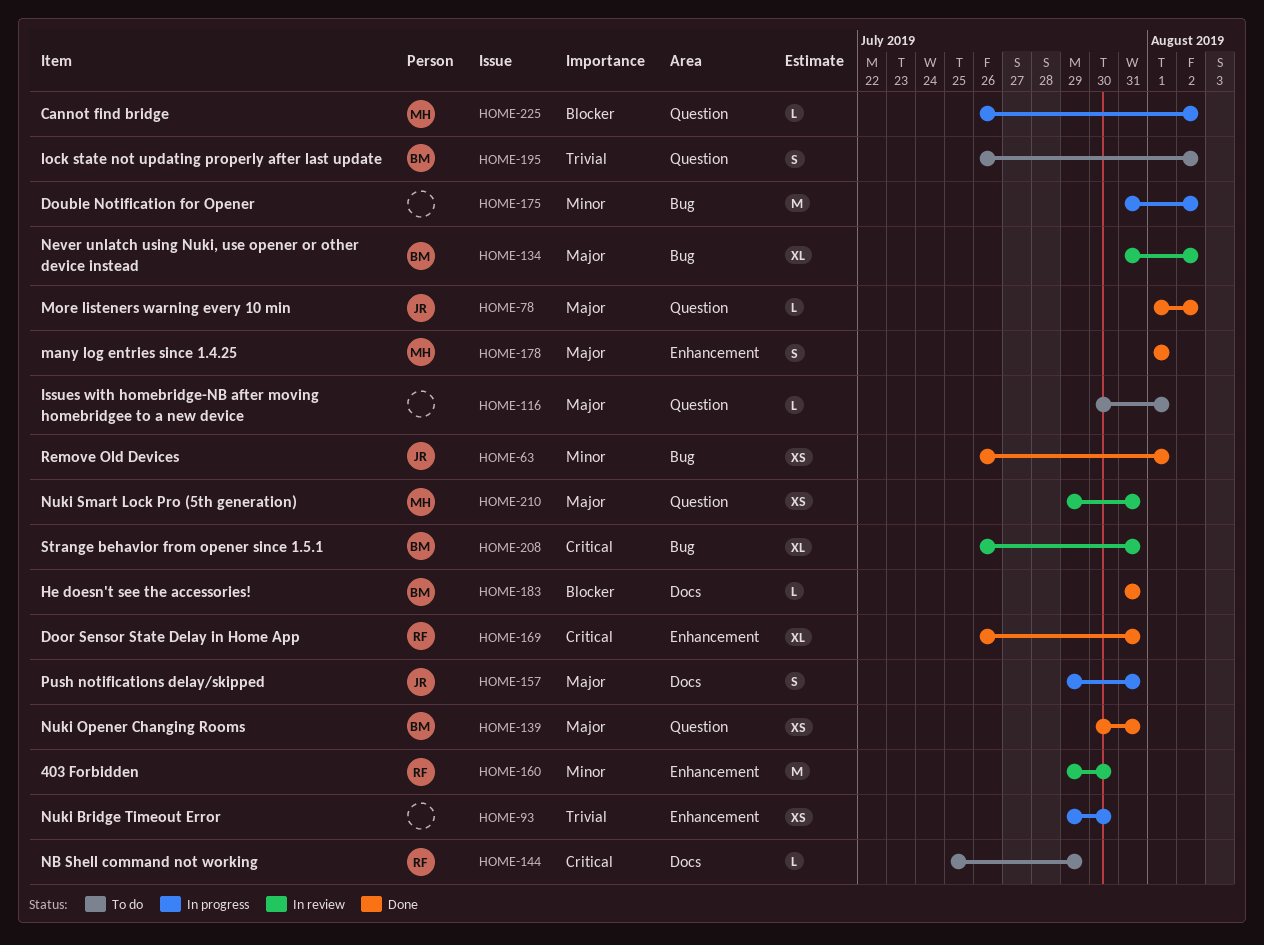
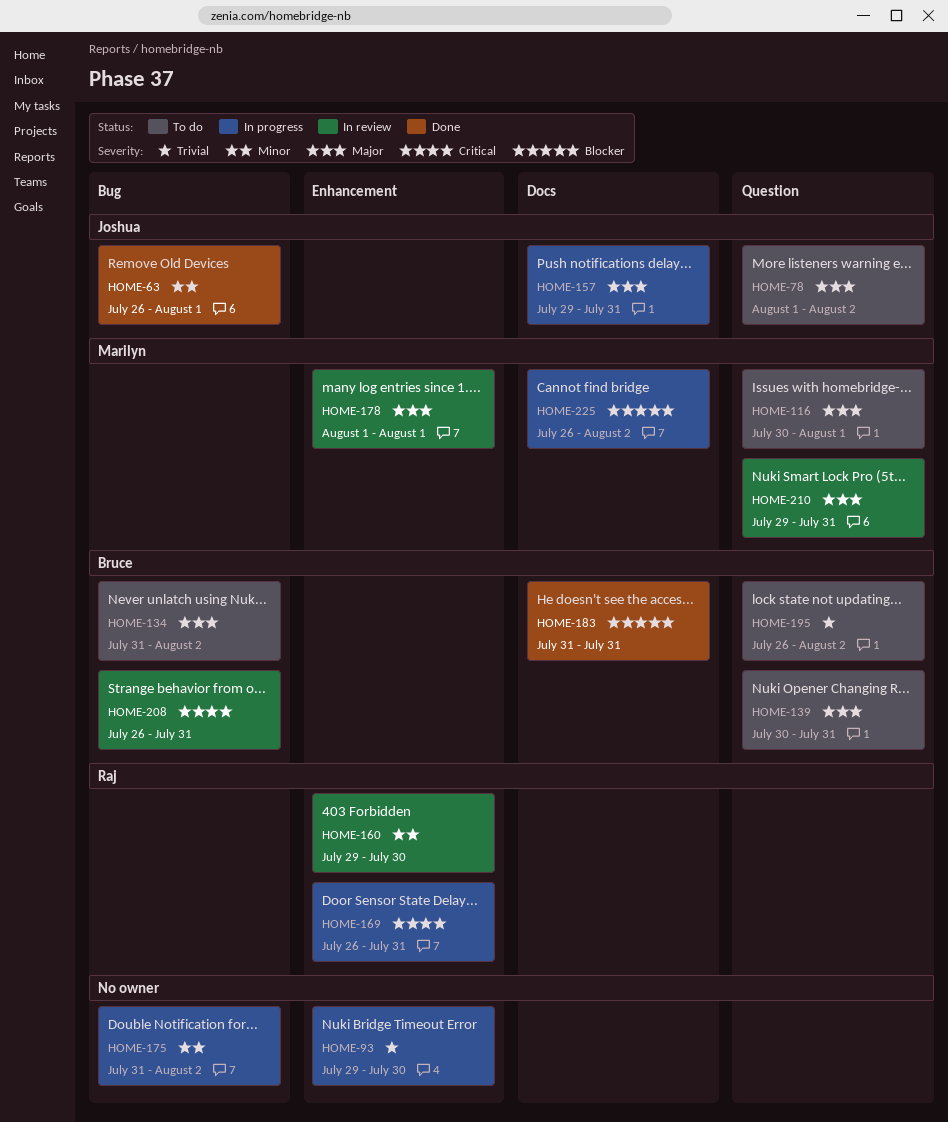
HOME-78, status: Done -> To do
HOME-116, owner: none -> Marilyn
HOME-134, status: In review -> To do
HOME-139, status: Done -> To do
HOME-144: present -> none
HOME-169, status: Done -> In progress
HOME-178, status: Done -> In review
HOME-225, label: Question -> Docs

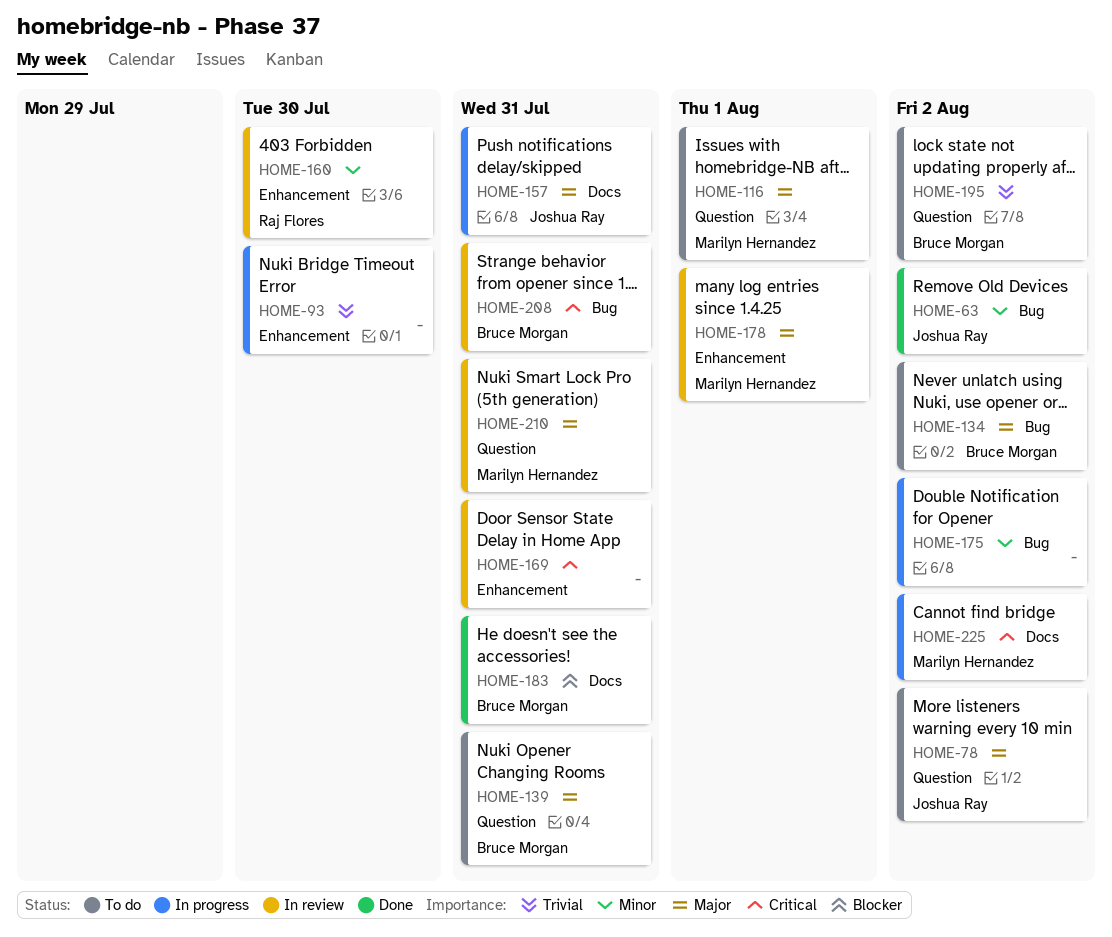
HOME-63, due: Aug 1 -> Aug 2
HOME-169, status: In progress -> In review
HOME-169, owner: Raj Flores -> none
HOME-225, priority: Blocker -> Critical

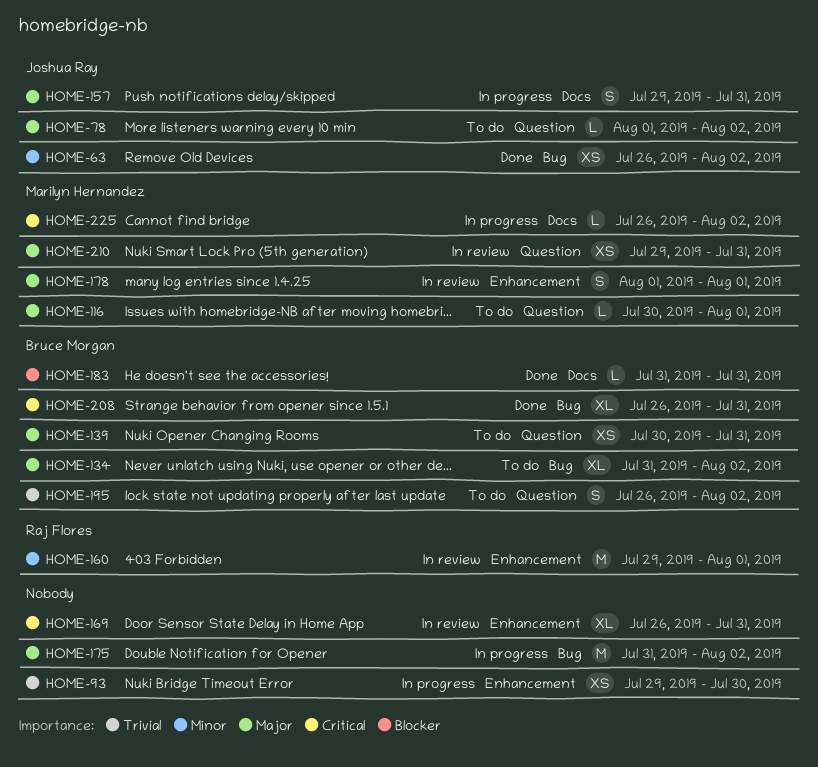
HOME-160, due: Jul 30 -> Aug 1
HOME-175, priority: Minor -> Major
HOME-208, status: In review -> Done

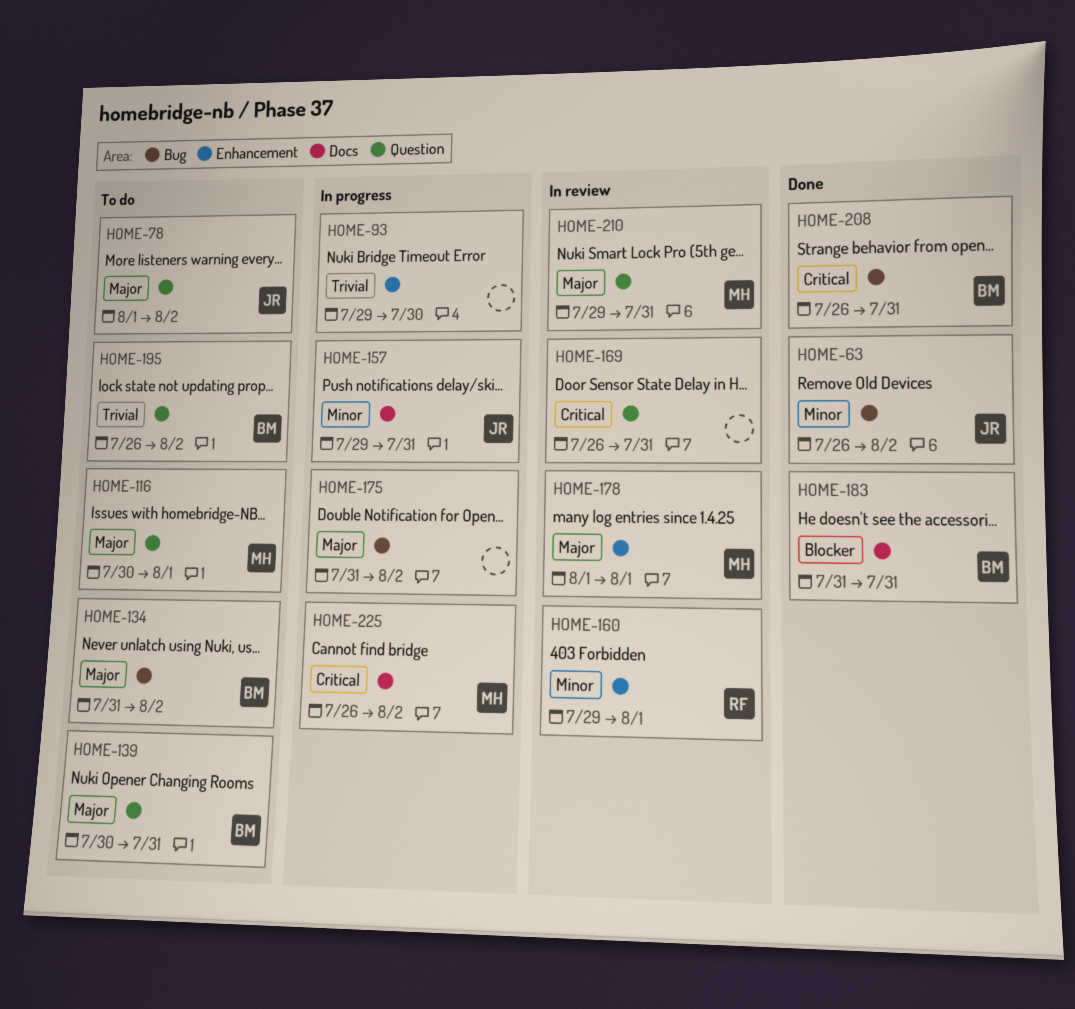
HOME-157, priority: Major -> Minor
HOME-169, label: Enhancement -> Question

